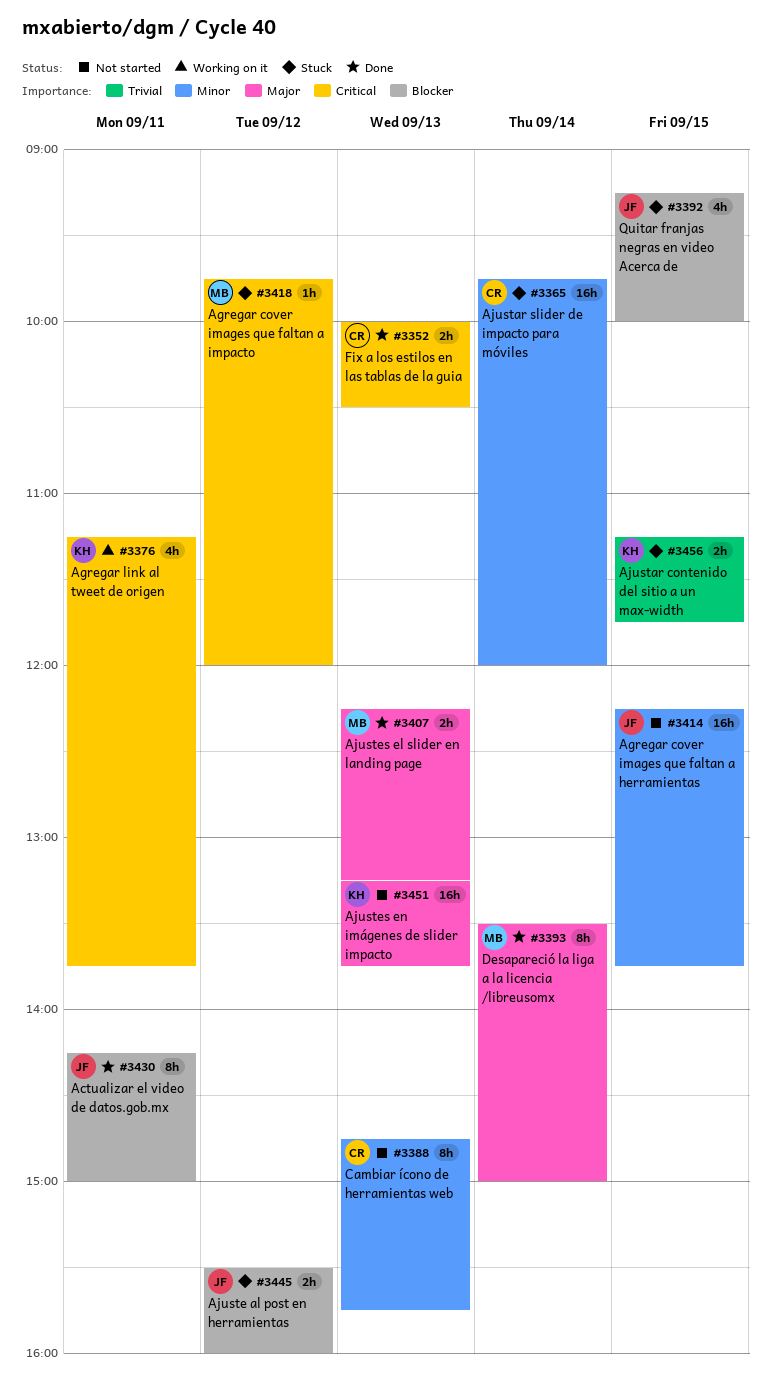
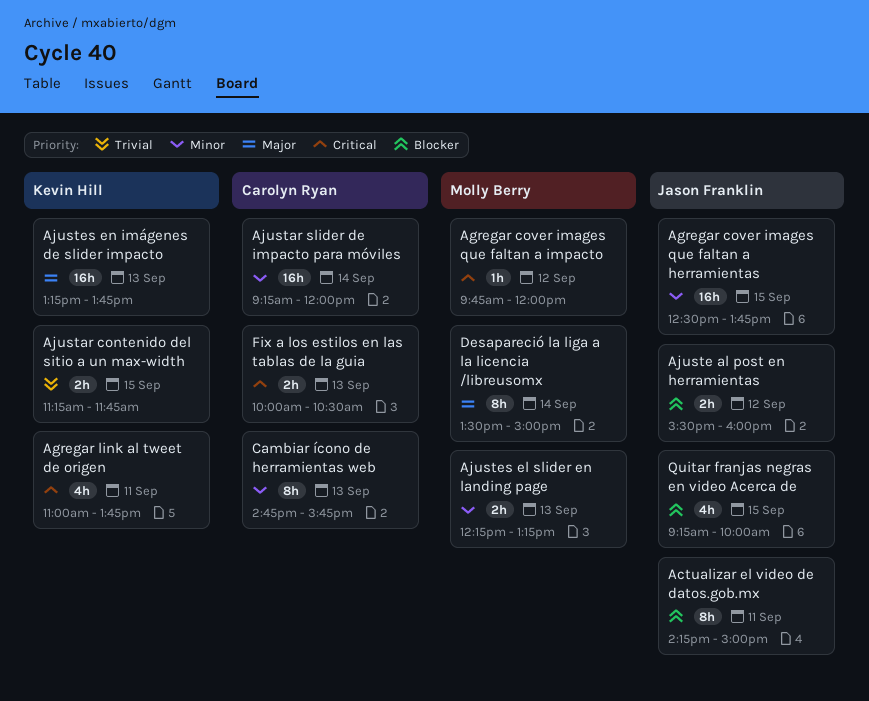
Agregar cover images que faltan a herramientas, begins: 12:15 -> 12:30
Agregar link al tweet de origen, begins: 11:15 -> 11:00
Ajustar slider de impacto para móviles, begins: 09:45 -> 09:15
Ajustes el slider en landing page, priority: Major -> Minor

